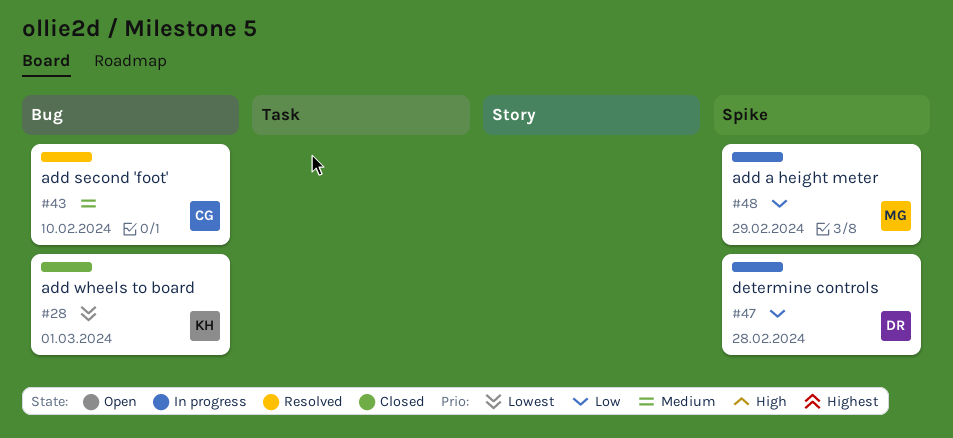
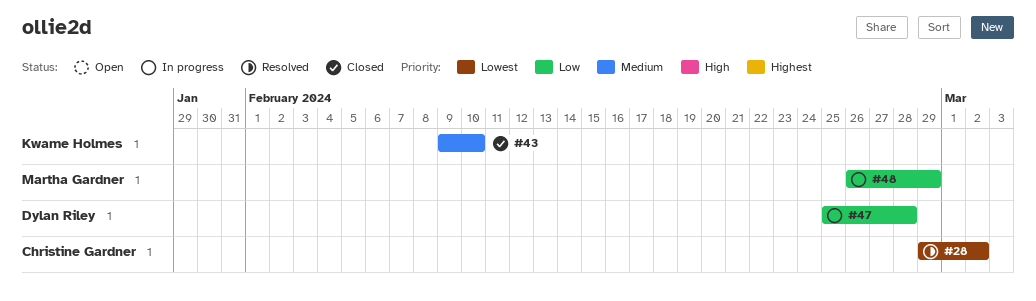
#28, status: Closed -> Resolved
#28, owner: Kwame Holmes -> Christine Gardner
#28, due: Mar 1 -> Mar 2
#43, status: Resolved -> Closed
#43, owner: Christine Gardner -> Kwame Holmes

